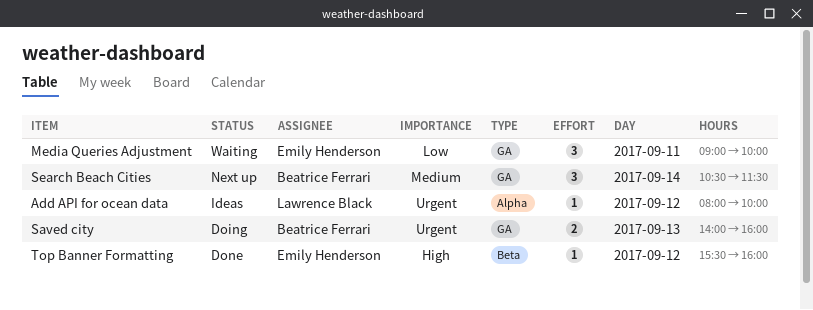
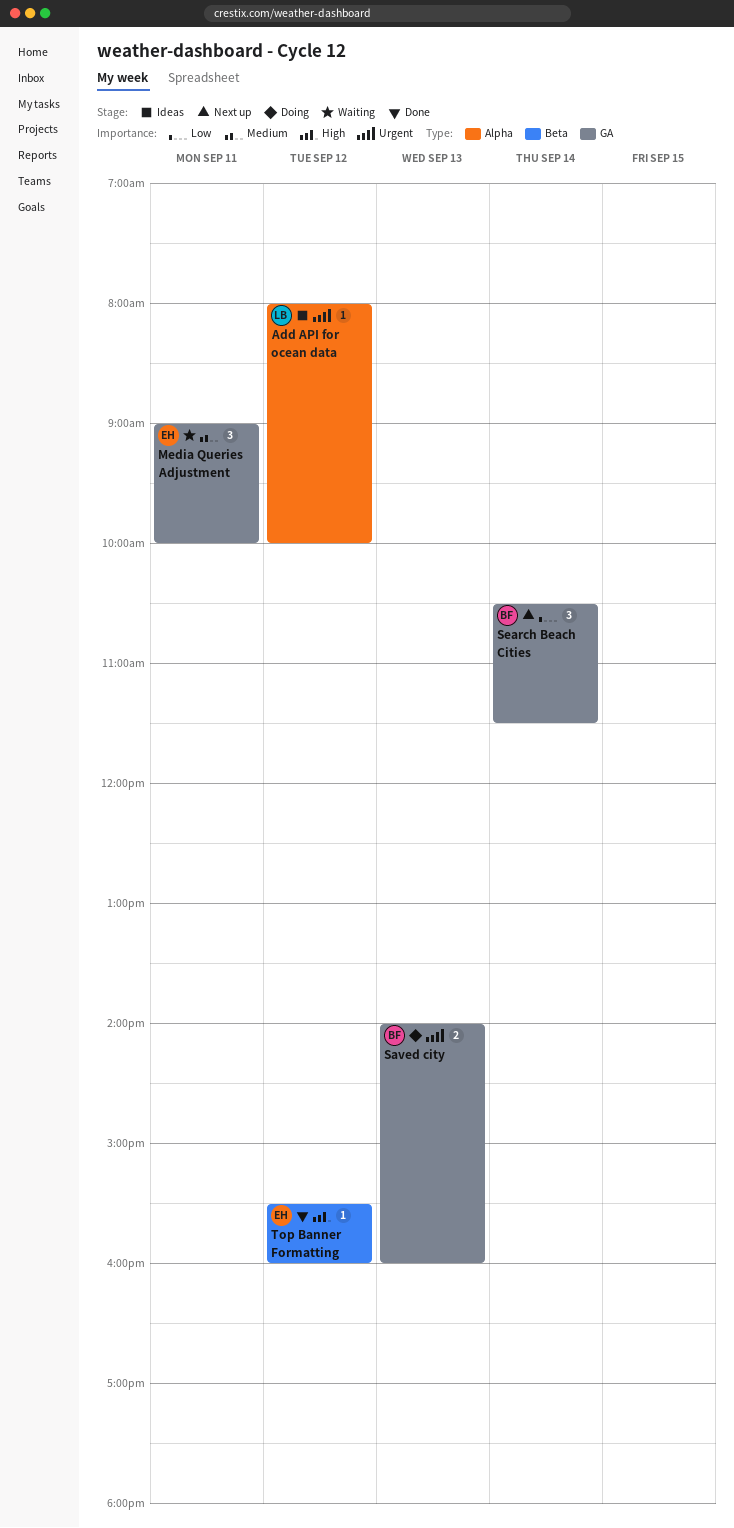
Media Queries Adjustment, priority: Low -> Medium
Search Beach Cities, priority: Medium -> Low

